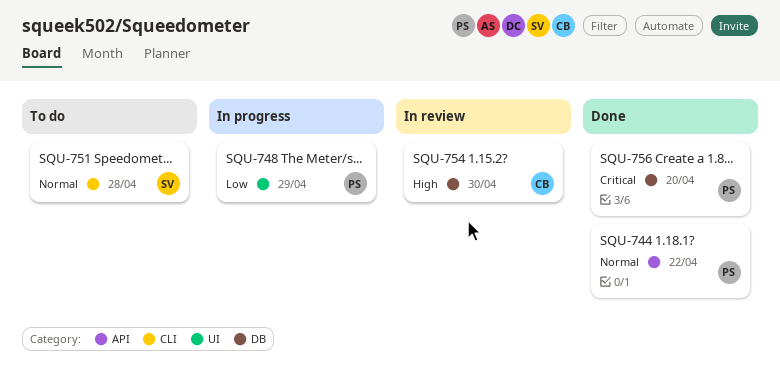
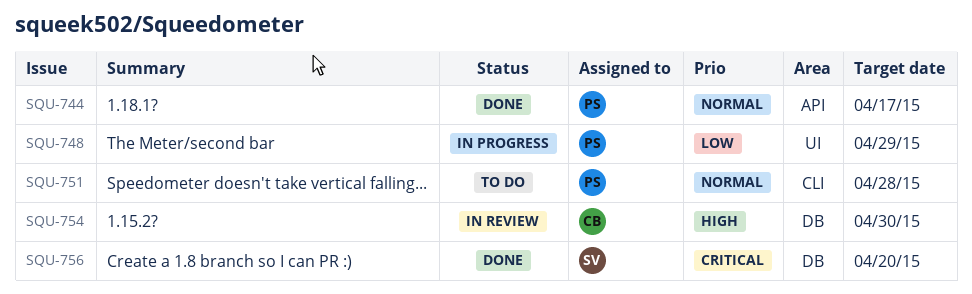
SQU-744, due: Apr 22 -> Apr 17
SQU-751, owner: SV -> PS
SQU-756, owner: PS -> SV

